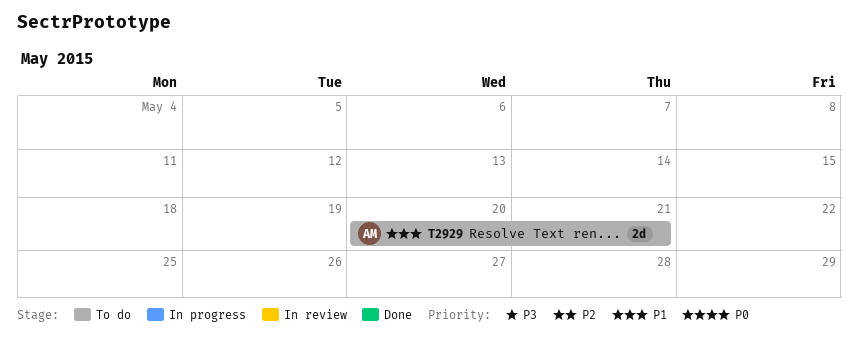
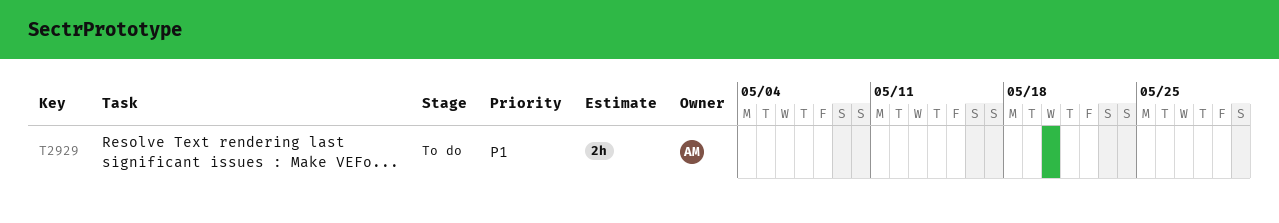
T2929, estimate: 2d -> 2h
T2929, due: May 21 -> May 20

